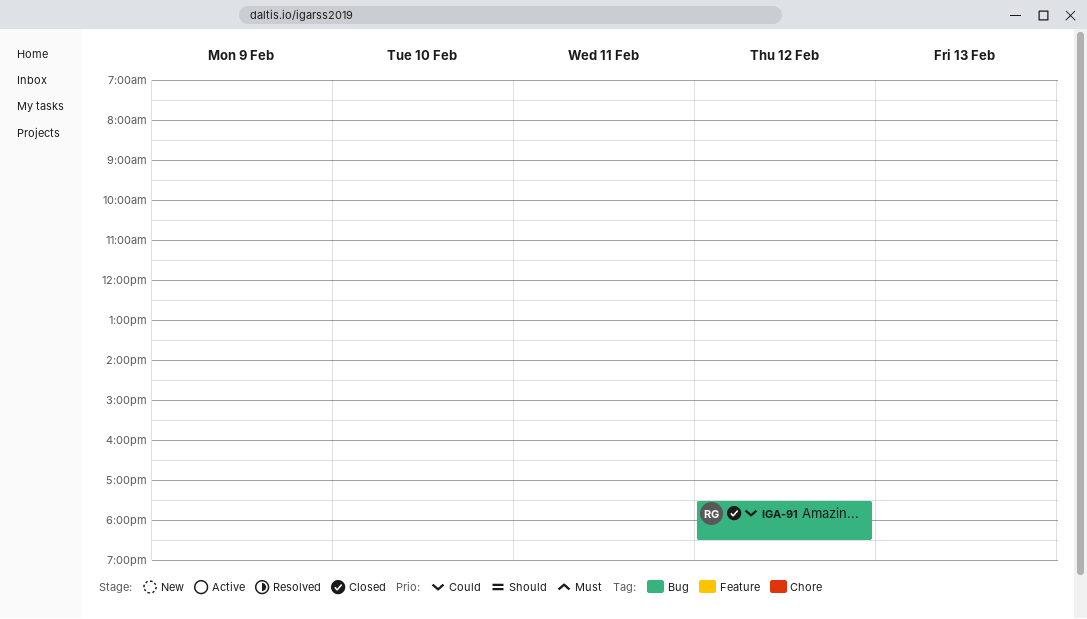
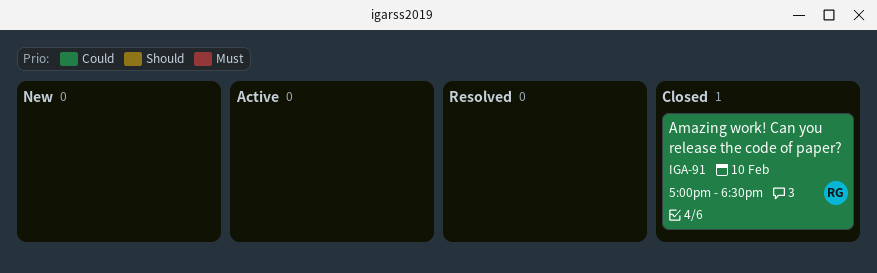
IGA-91, day: Feb 12 -> Feb 10
IGA-91, begins: 17:30 -> 17:00

